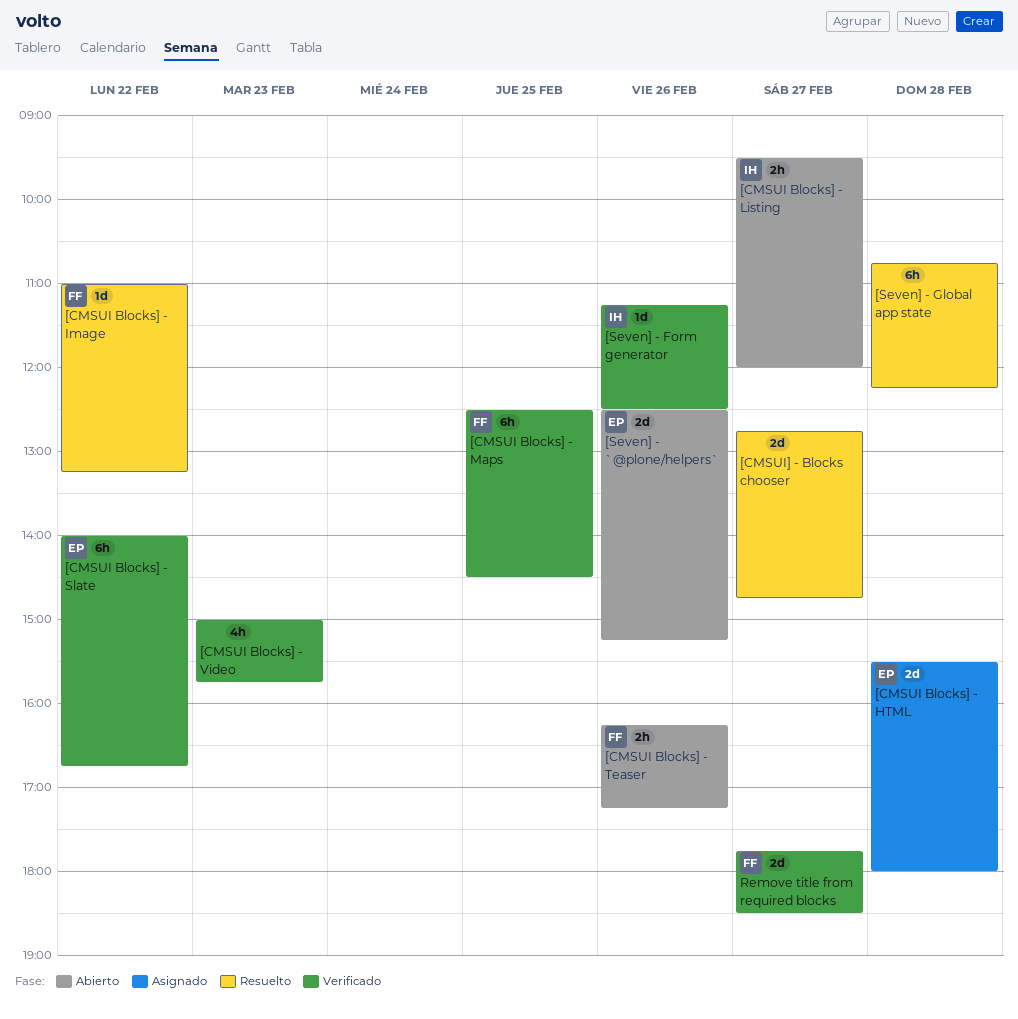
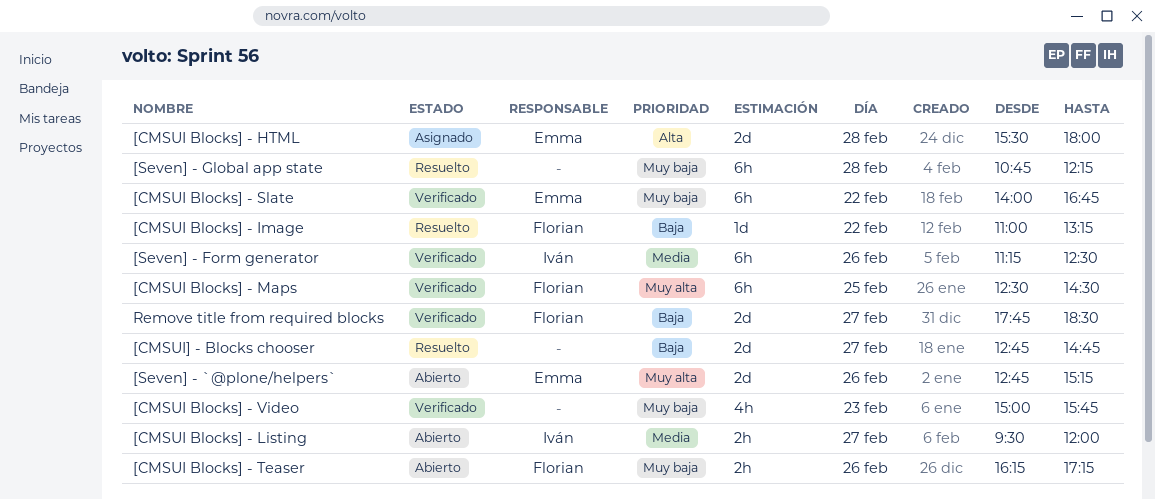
[Seven] - `@plone/helpers`, begins: 12:30 -> 12:45
[Seven] - Form generator, estimate: 1d -> 6h

